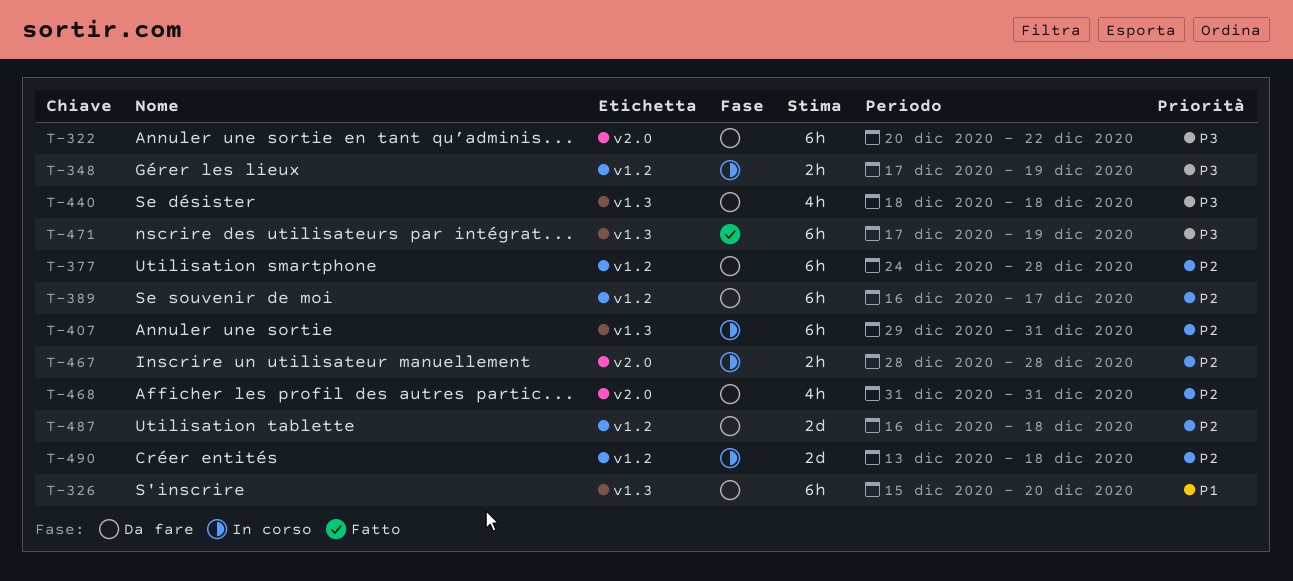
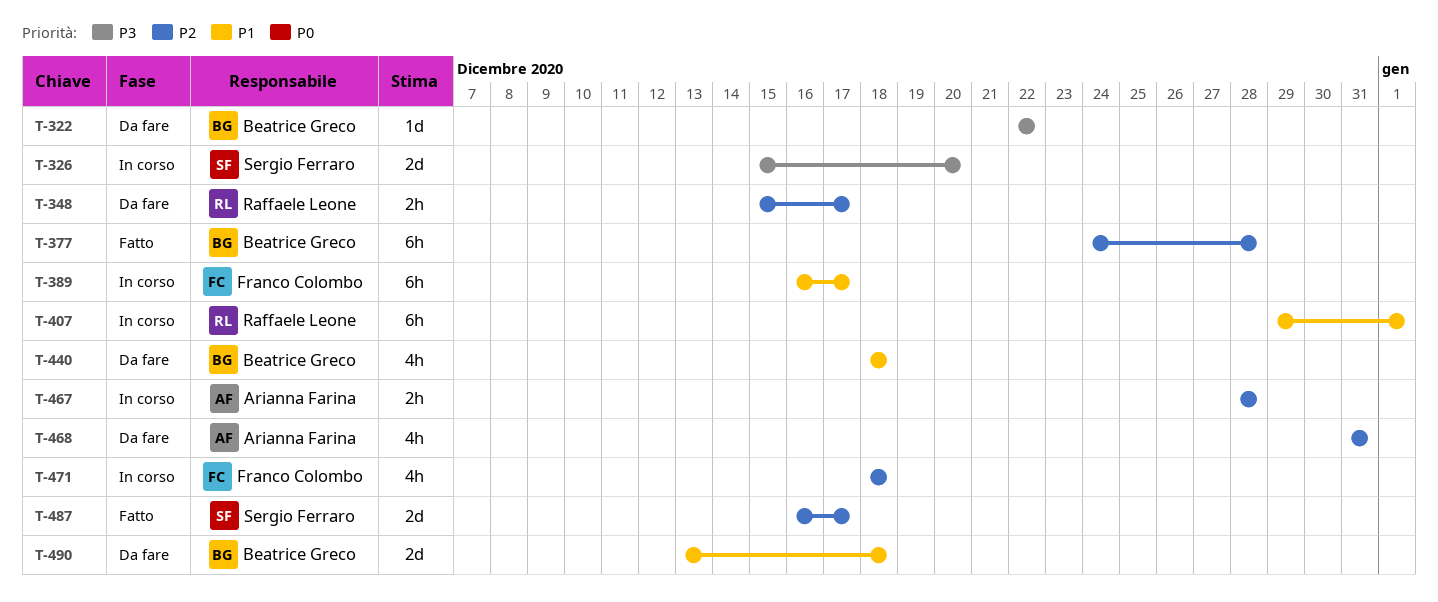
T-322, estimate: 6h -> 1d
T-322, start: Dec 20 -> Dec 22
T-326, status: Da fare -> In corso
T-326, priority: P1 -> P3
T-326, estimate: 6h -> 2d
T-348, status: In corso -> Da fare
T-348, priority: P3 -> P2
T-348, start: Dec 17 -> Dec 15
T-348, due: Dec 19 -> Dec 17
T-377, status: Da fare -> Fatto
T-389, status: Da fare -> In corso
T-389, priority: P2 -> P1
T-407, priority: P2 -> P1
T-407, due: Dec 31 -> Jan 1
T-440, priority: P3 -> P1
T-471, status: Fatto -> In corso
T-471, priority: P3 -> P2
T-471, estimate: 6h -> 4h
T-471, start: Dec 17 -> Dec 18
T-471, due: Dec 19 -> Dec 18
T-487, status: Da fare -> Fatto
T-487, due: Dec 18 -> Dec 17
T-490, status: In corso -> Da fare
T-490, priority: P2 -> P1

